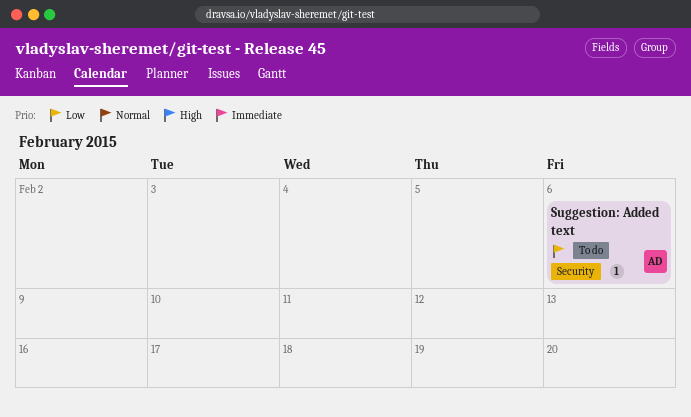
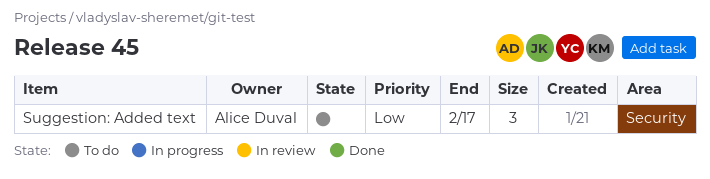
Suggestion: Added text, estimate: 1 -> 3
Suggestion: Added text, due: Feb 6 -> Feb 17

